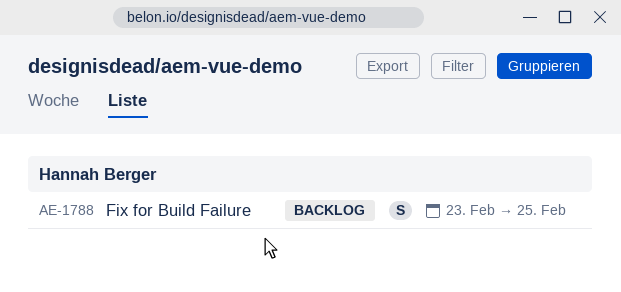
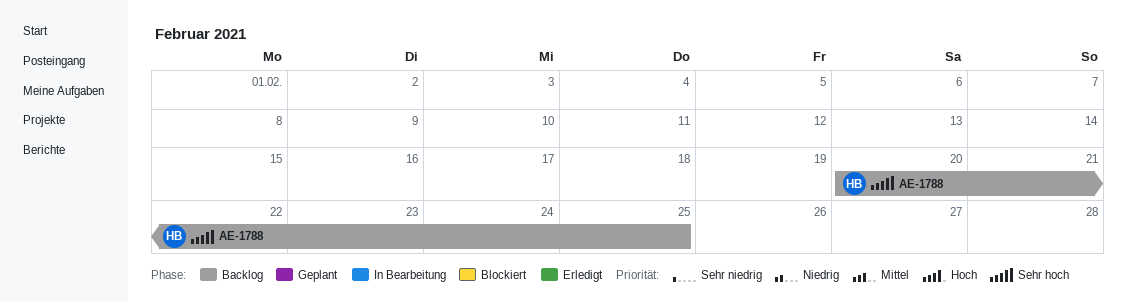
AE-1788, start: Feb 23 -> Feb 20

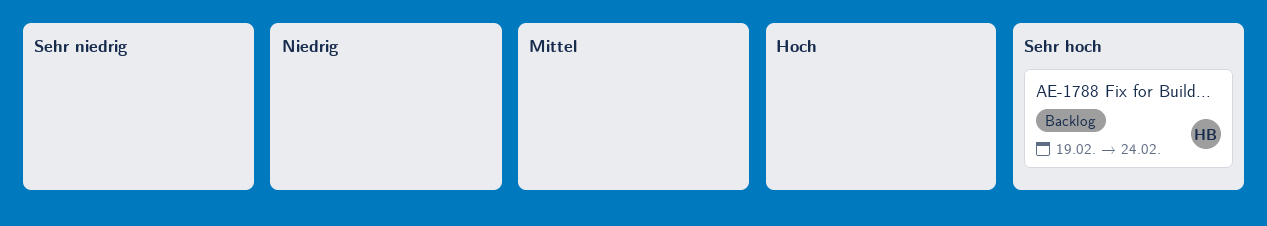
AE-1788, start: Feb 20 -> Feb 19
AE-1788, due: Feb 25 -> Feb 24

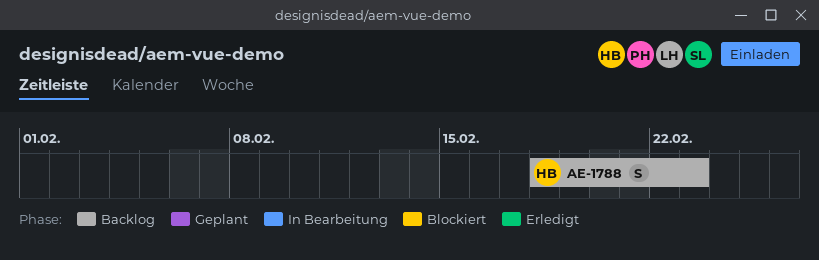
AE-1788, start: Feb 19 -> Feb 18
AE-1788, due: Feb 24 -> Feb 23

